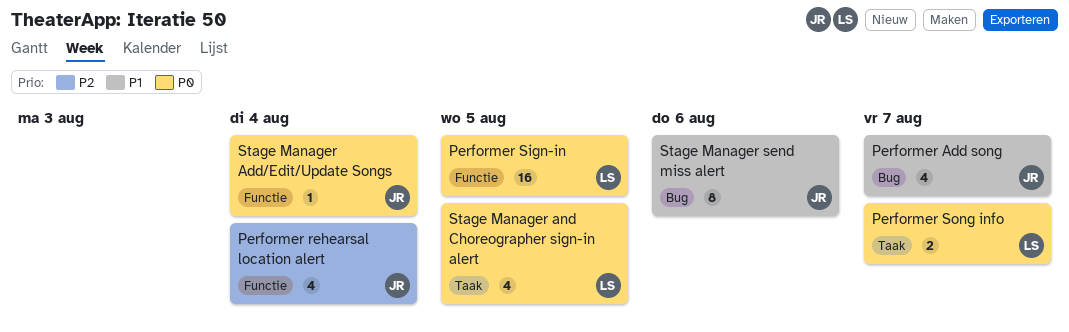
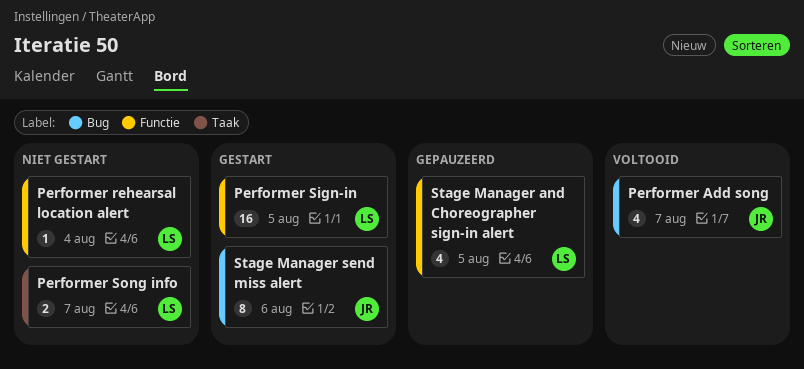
Performer rehearsal location alert, owner: JR -> LS
Performer rehearsal location alert, estimate: 4 -> 1
Stage Manager Add/Edit/Update Songs: present -> none
Stage Manager and Choreographer sign-in alert, label: Taak -> Functie

